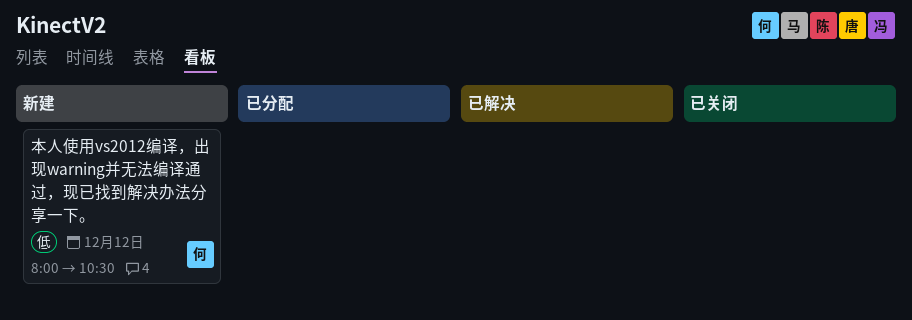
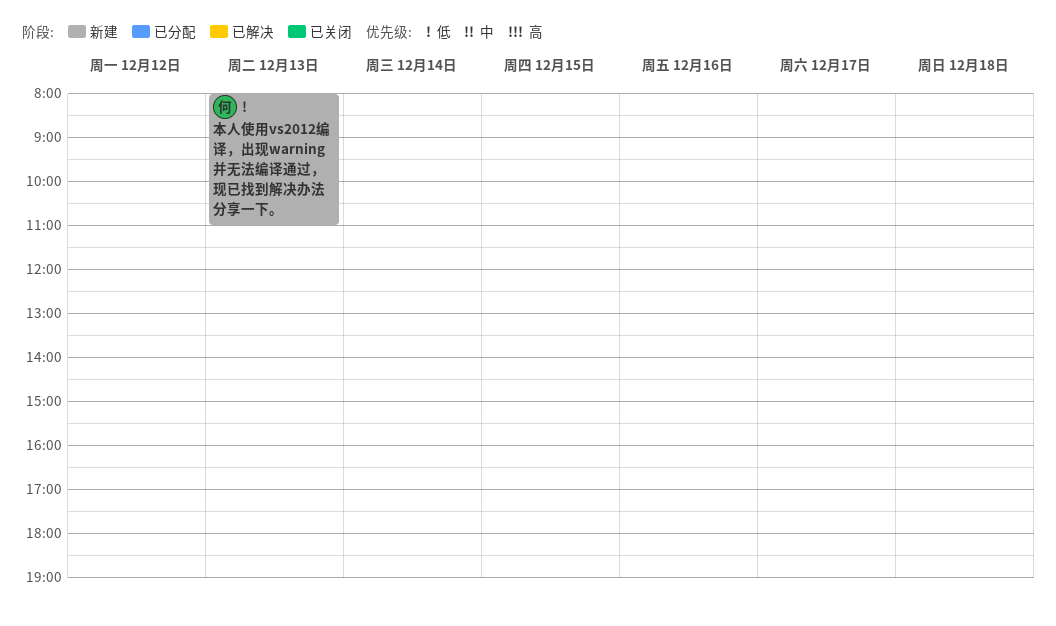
本人使用vs2012编译，出现warning并无法编译通过，现已找到解决办法分享一下。, day: Dec 12 -> Dec 13
本人使用vs2012编译，出现warning并无法编译通过，现已找到解决办法分享一下。, ends: 10:30 -> 11:00

